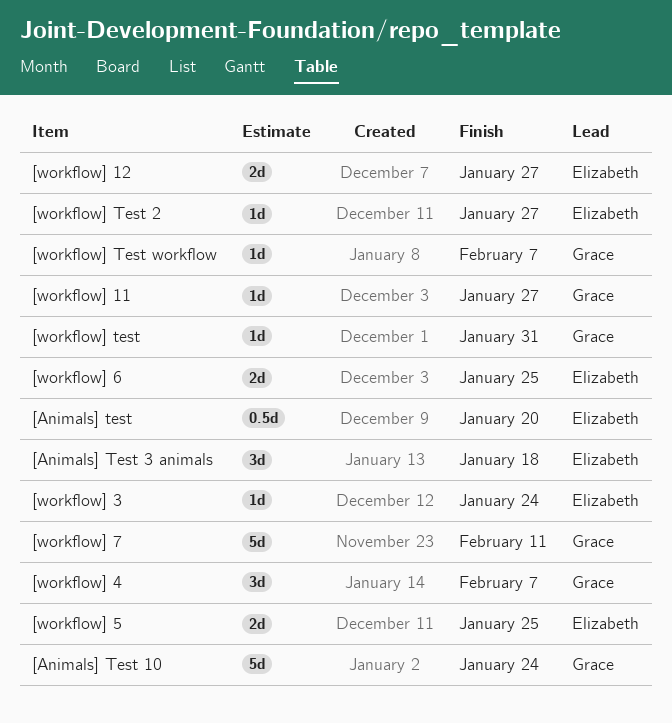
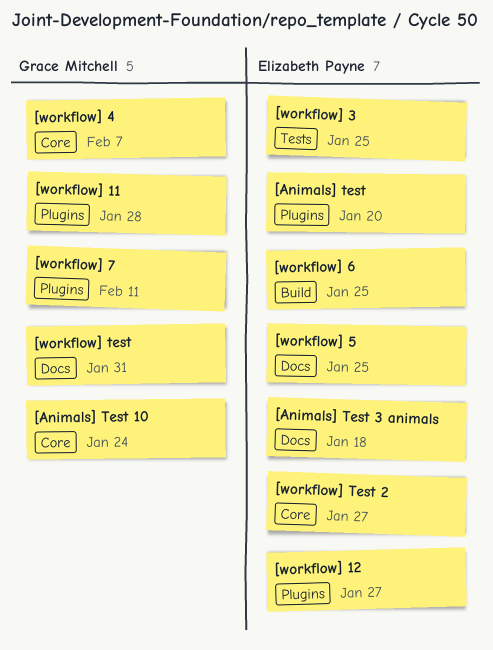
[workflow] 11, due: Jan 27 -> Jan 28
[workflow] 3, due: Jan 24 -> Jan 25
[workflow] Test workflow: present -> none

